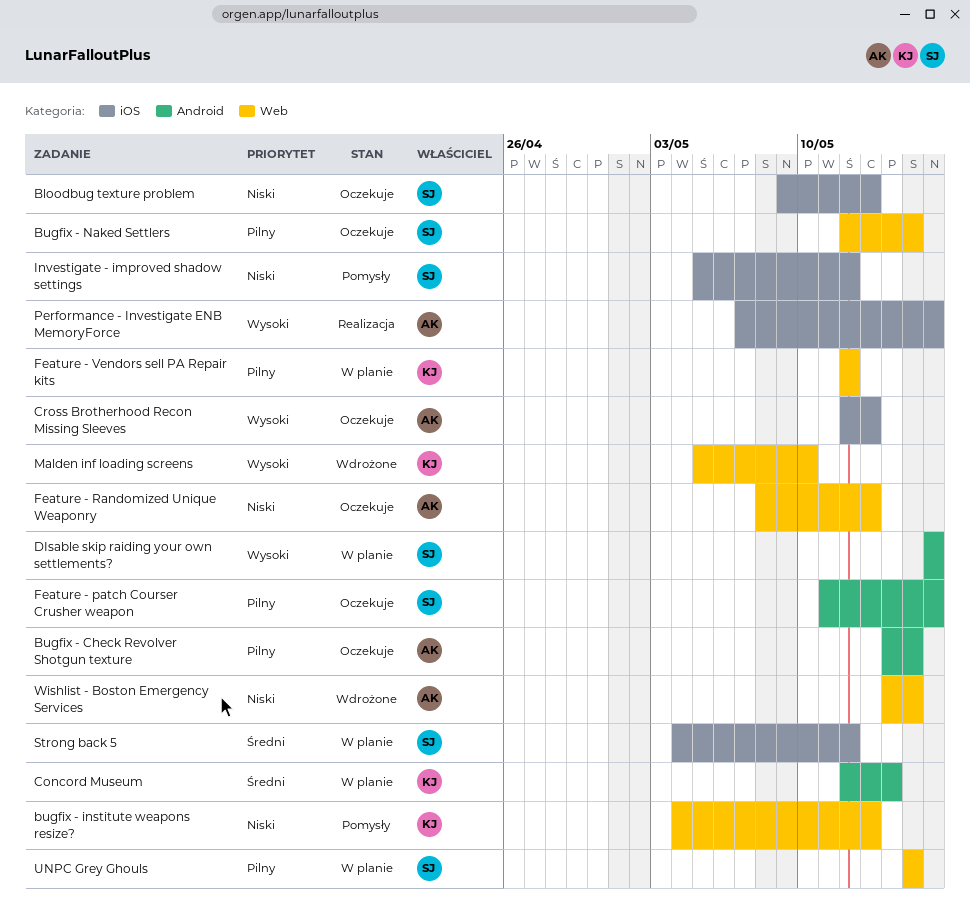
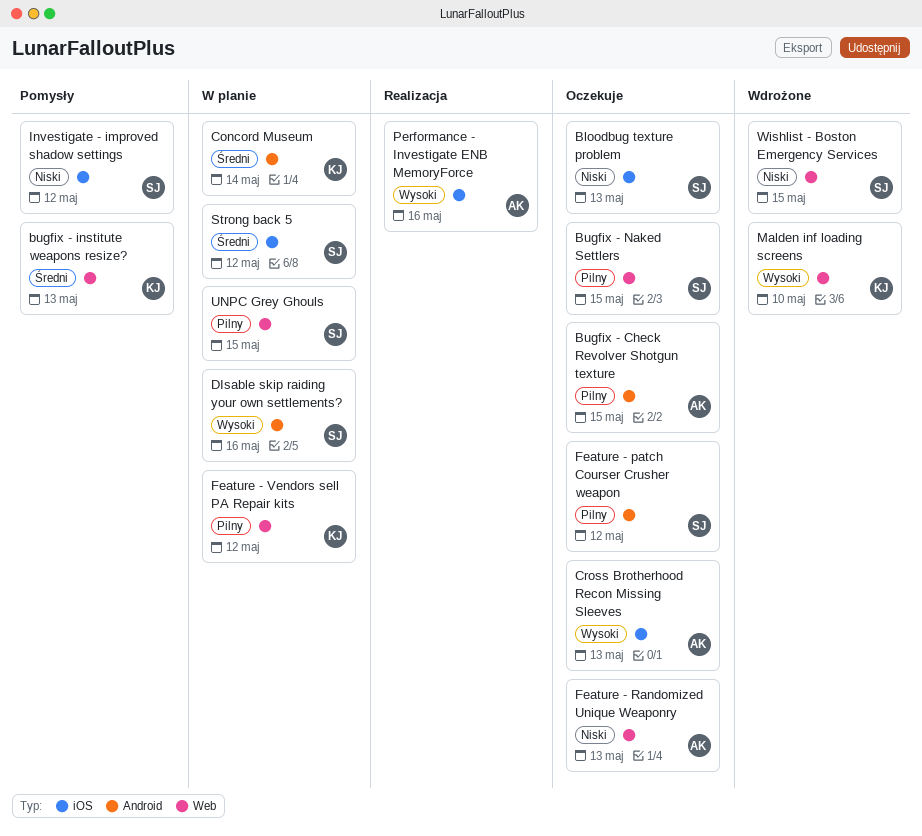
bugfix - institute weapons resize?, priority: Niski -> Średni
Feature - patch Courser Crusher weapon, due: May 16 -> May 12
Wishlist - Boston Emergency Services, owner: AK -> SJ

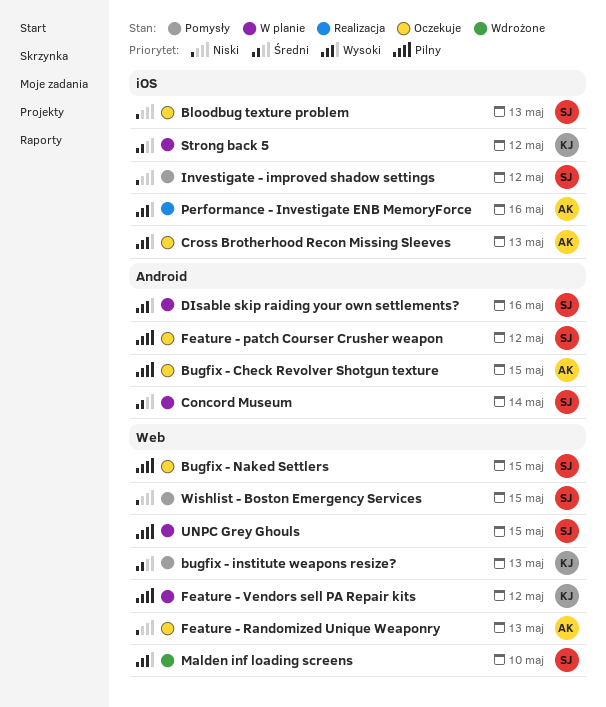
Concord Museum, owner: KJ -> SJ
Malden inf loading screens, owner: KJ -> SJ
Strong back 5, owner: SJ -> KJ
Wishlist - Boston Emergency Services, status: Wdrożone -> Pomysły

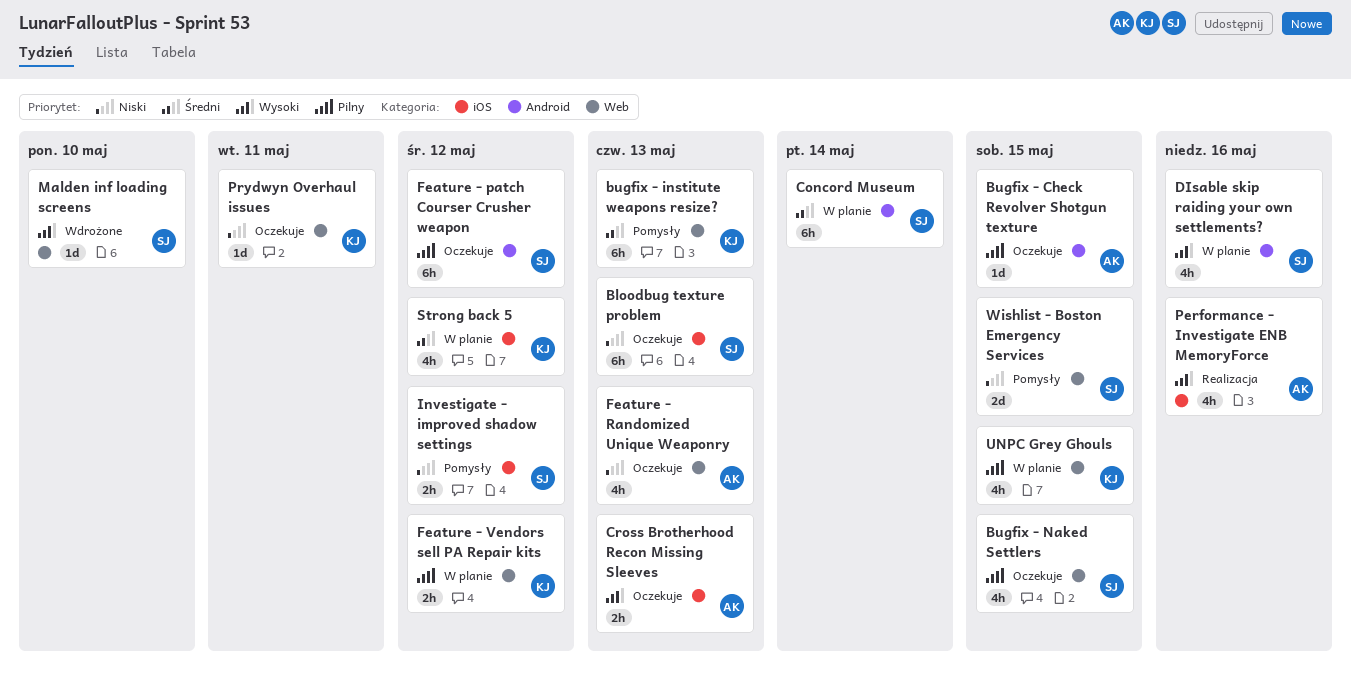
Prydwyn Overhaul issues: none -> present
UNPC Grey Ghouls, owner: SJ -> KJ

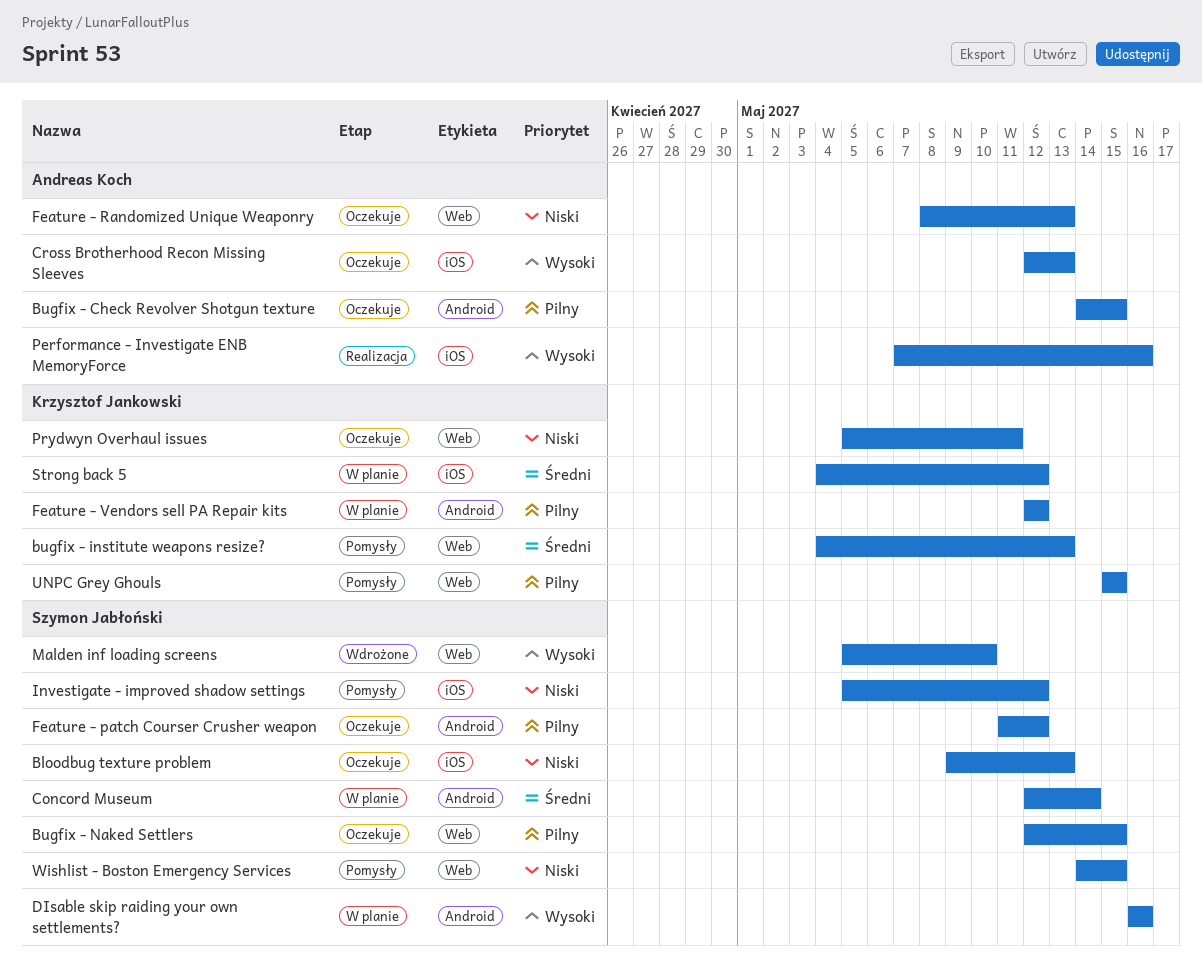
Feature - Vendors sell PA Repair kits, label: Web -> Android
UNPC Grey Ghouls, status: W planie -> Pomysły

